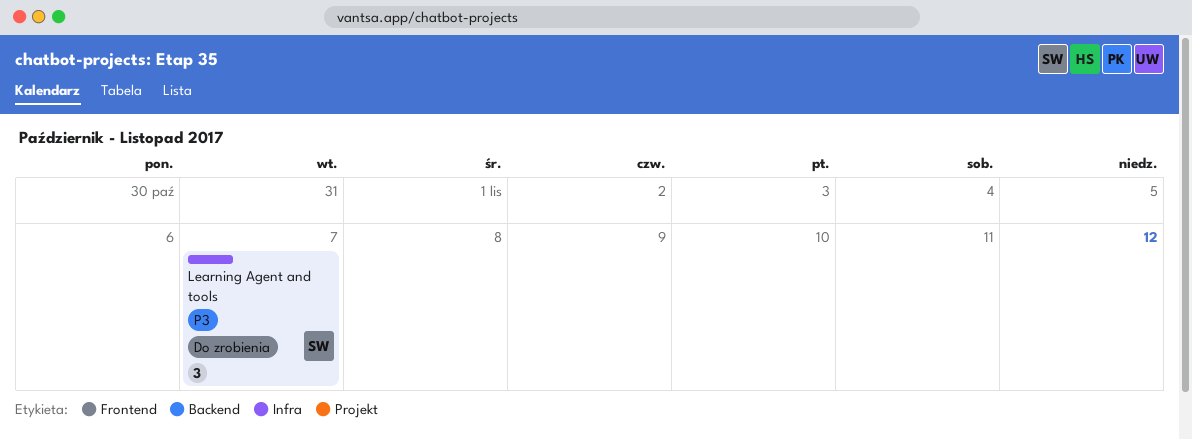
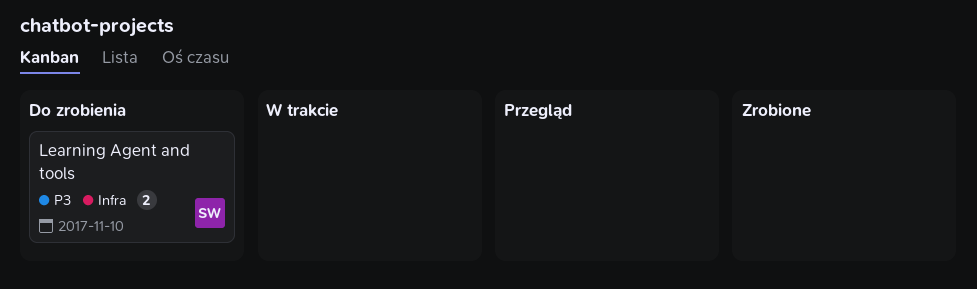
Learning Agent and tools, estimate: 3 -> 2
Learning Agent and tools, due: Nov 7 -> Nov 10

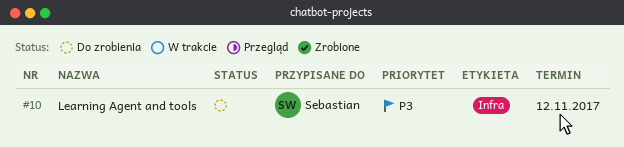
Learning Agent and tools, due: Nov 10 -> Nov 12

